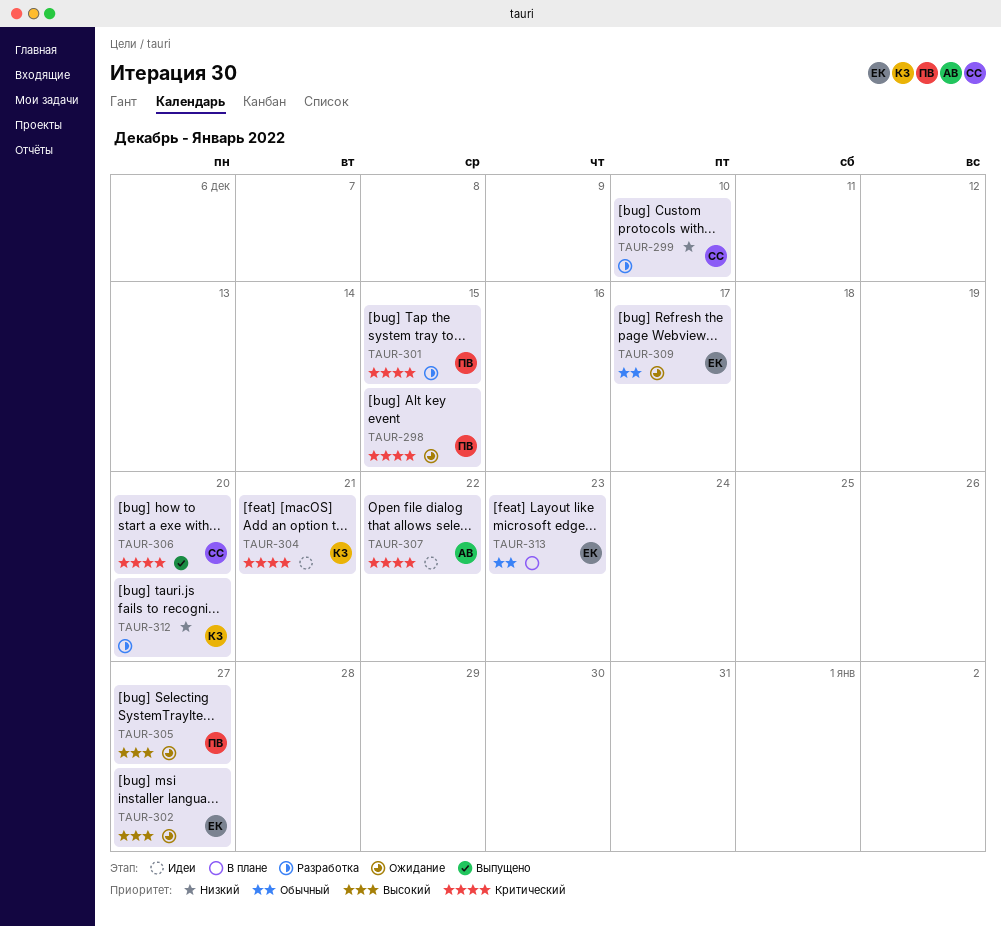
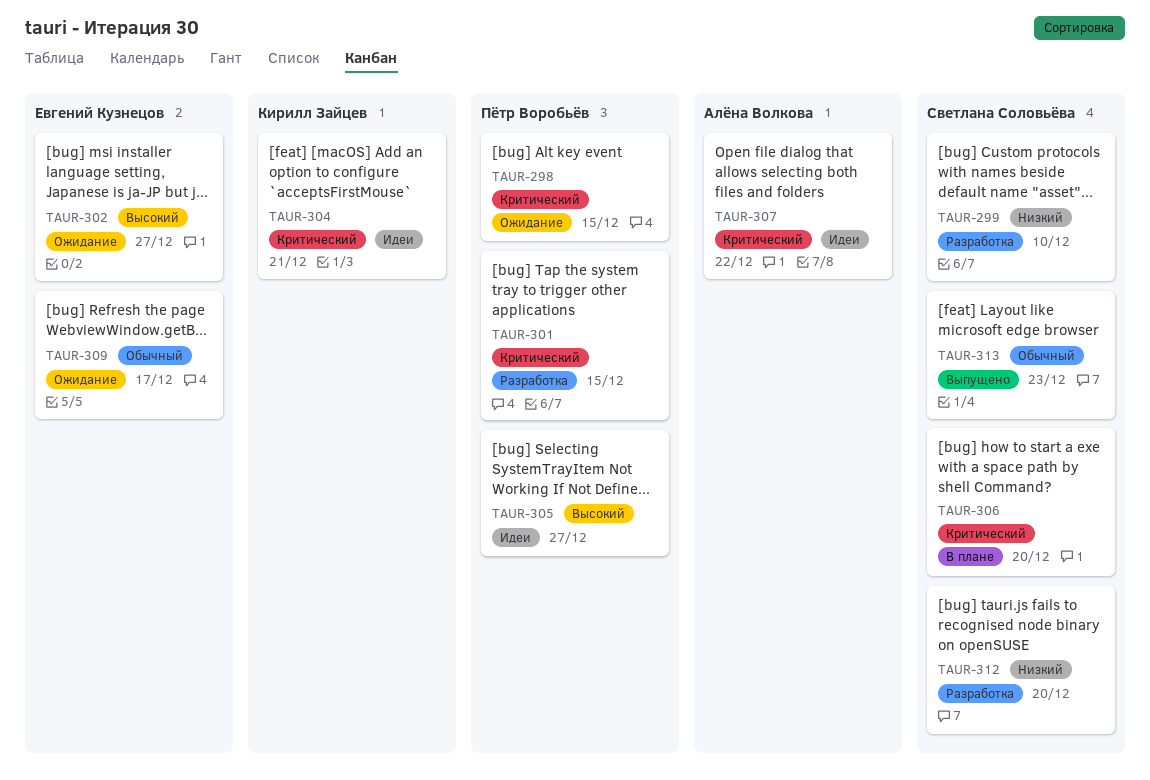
TAUR-305, status: Ожидание -> Идеи
TAUR-306, status: Выпущено -> В плане
TAUR-312, owner: Кирилл Зайцев -> Светлана Соловьёва
TAUR-313, status: В плане -> Выпущено
TAUR-313, owner: Евгений Кузнецов -> Светлана Соловьёва

